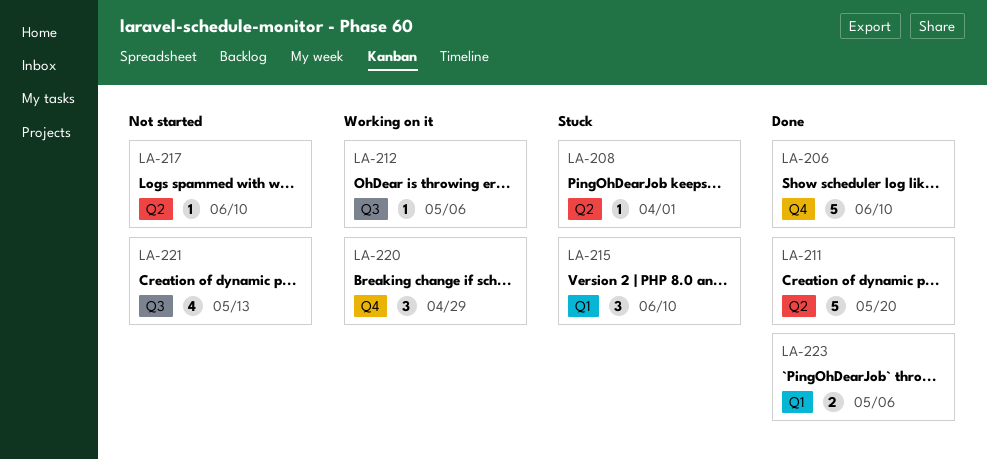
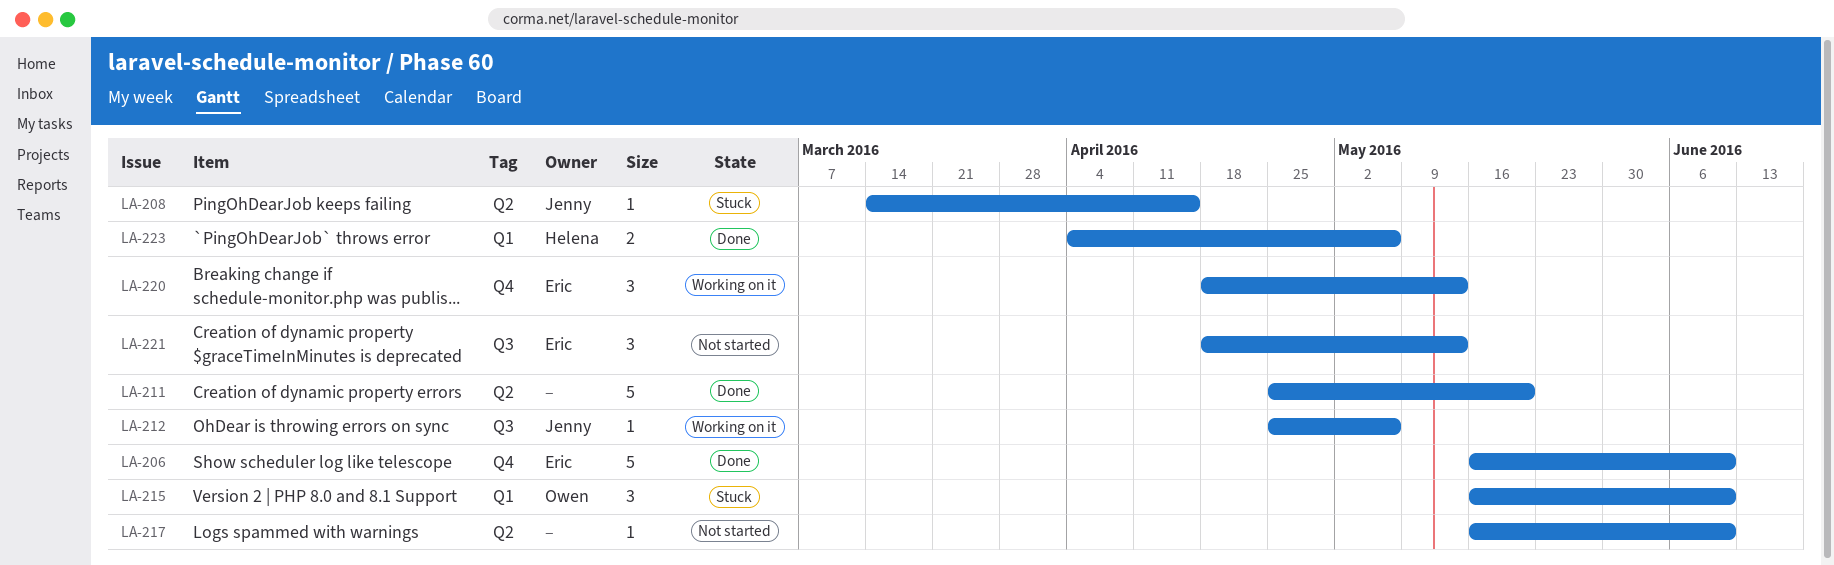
LA-208, due: Apr 1 -> Apr 15
LA-220, due: Apr 29 -> May 13
LA-221, estimate: 4 -> 3

